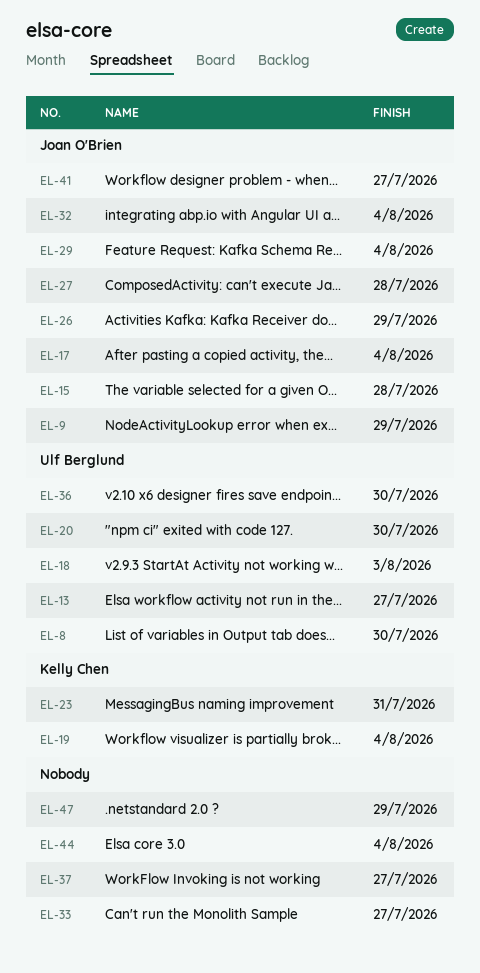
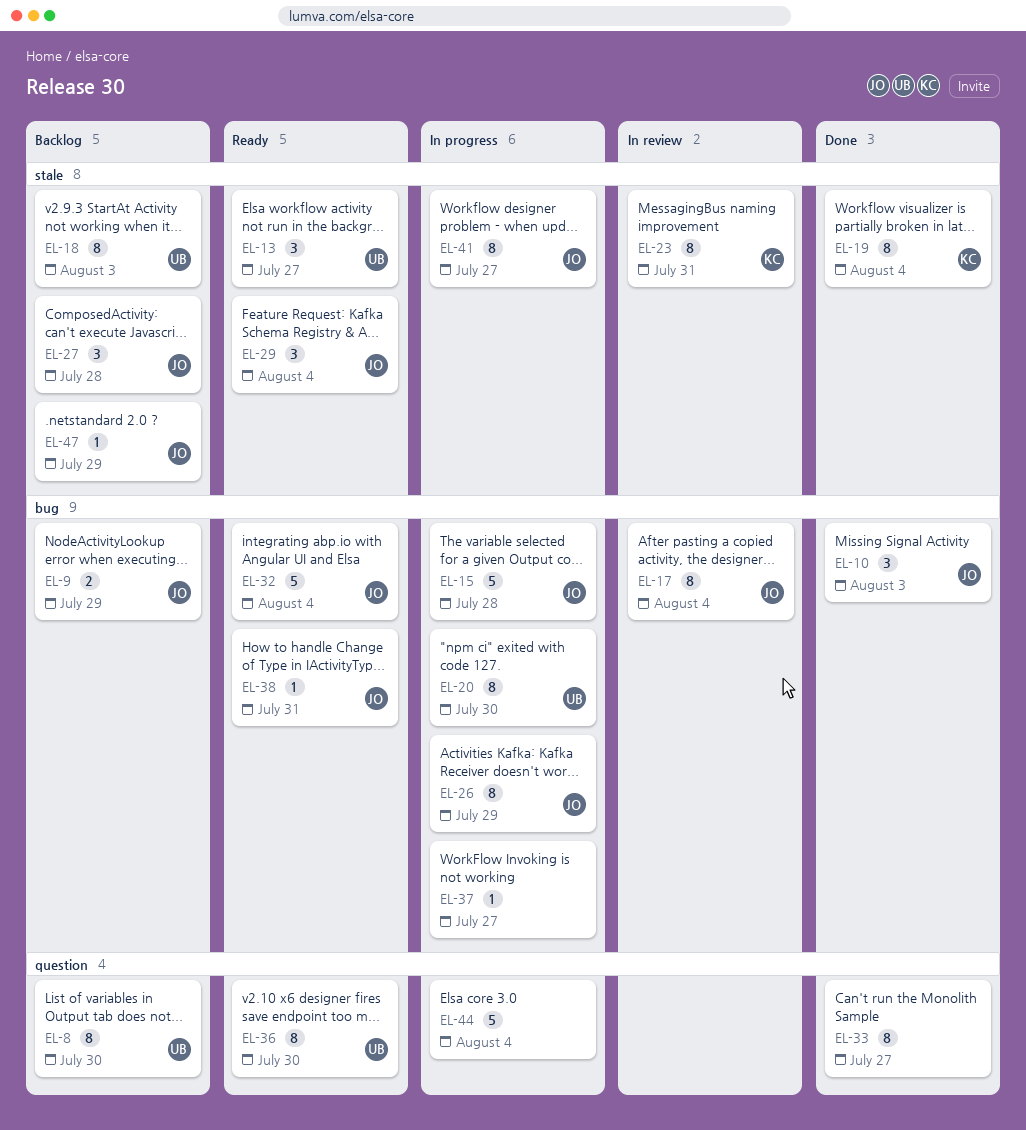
EL-10: none -> present
EL-38: none -> present
EL-47, owner: none -> Joan O'Brien

